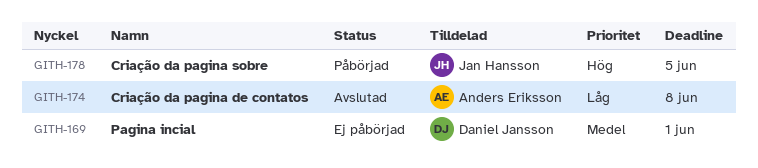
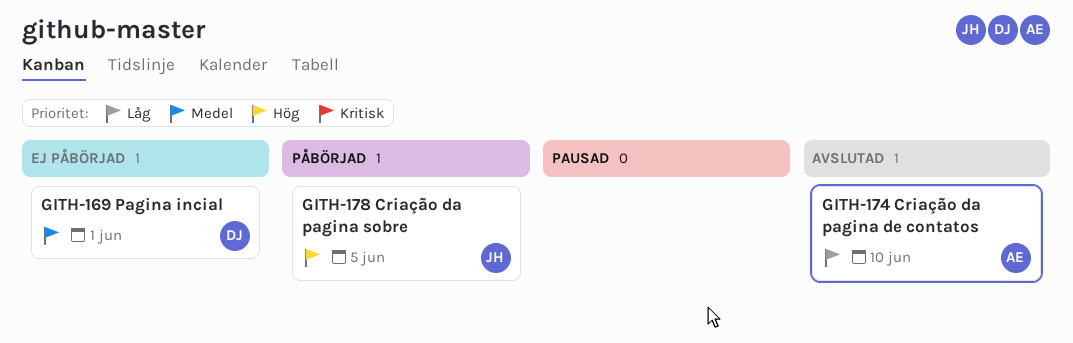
GITH-174, due: Jun 8 -> Jun 10

